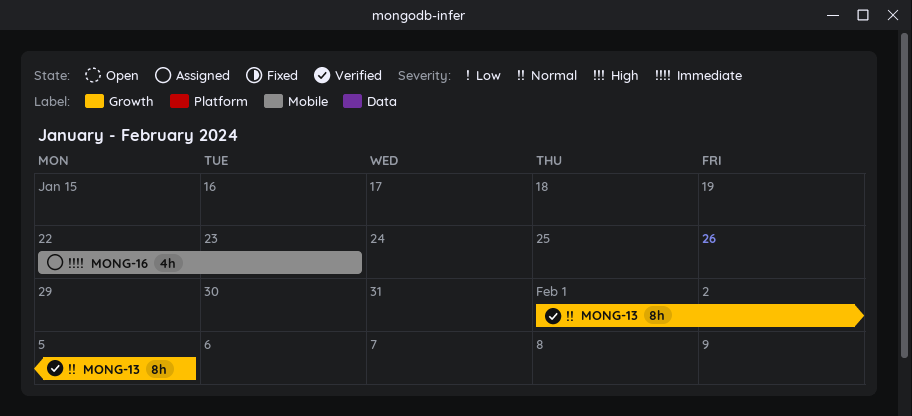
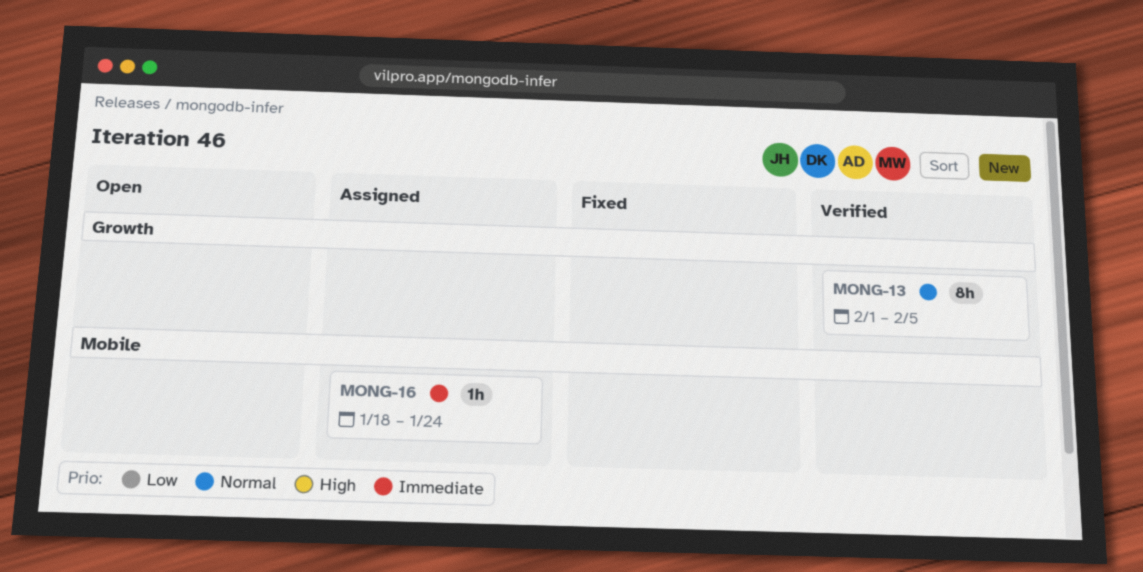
MONG-16, estimate: 4h -> 1h
MONG-16, start: Jan 22 -> Jan 18
MONG-16, due: Jan 23 -> Jan 24

